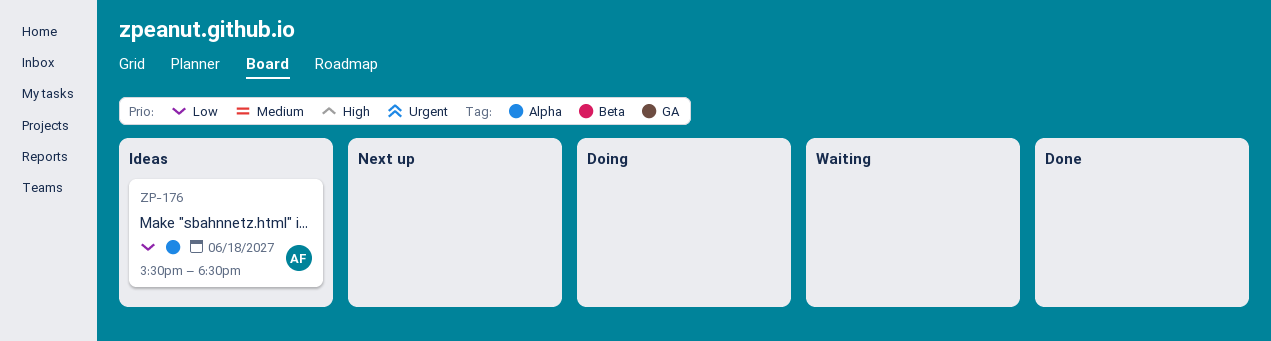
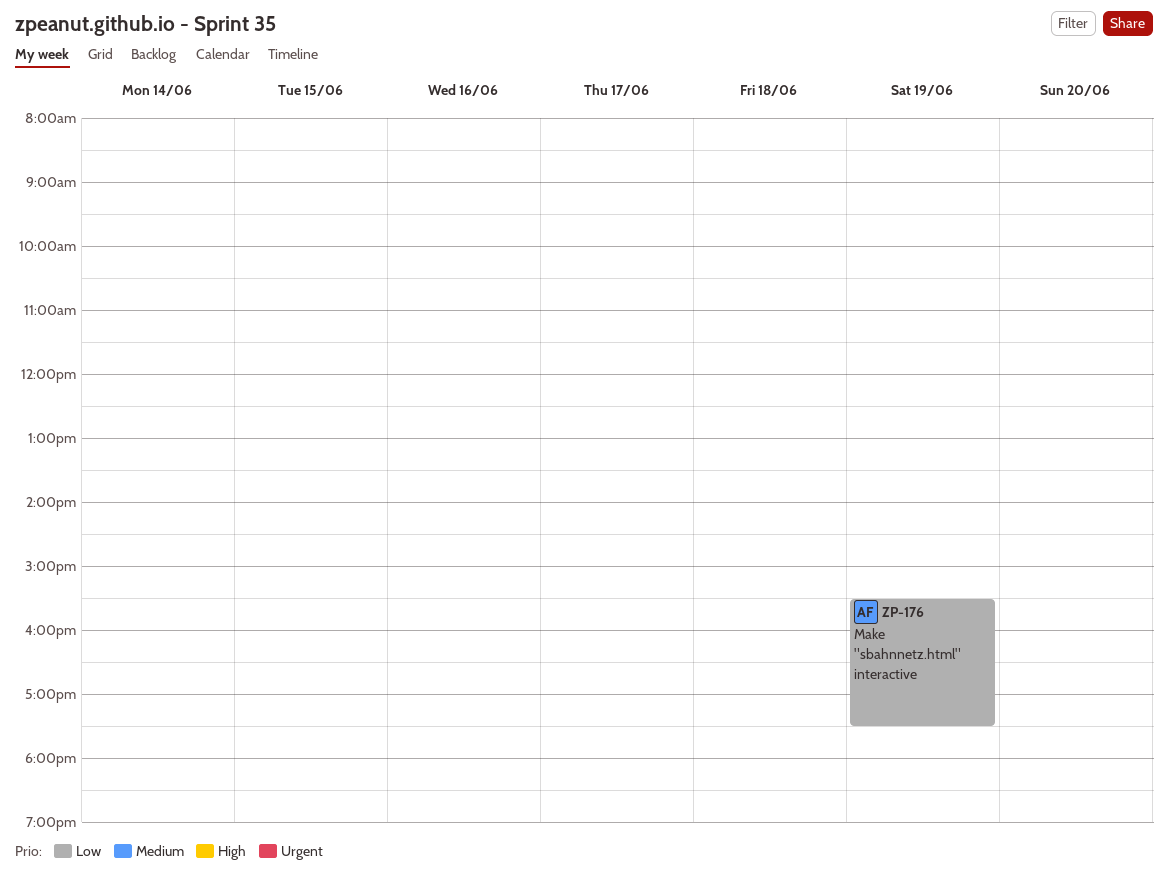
ZP-176, day: Jun 18 -> Jun 19
ZP-176, ends: 18:30 -> 17:30

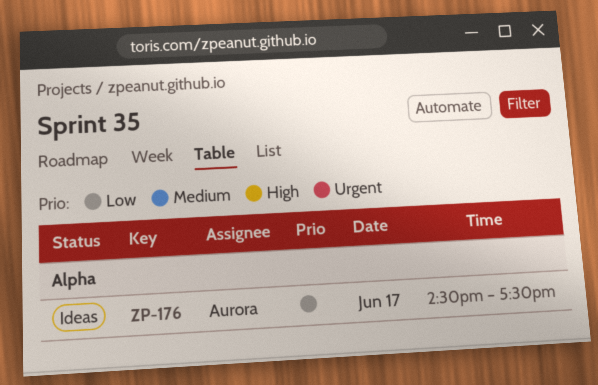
ZP-176, day: Jun 19 -> Jun 17
ZP-176, begins: 15:30 -> 14:30

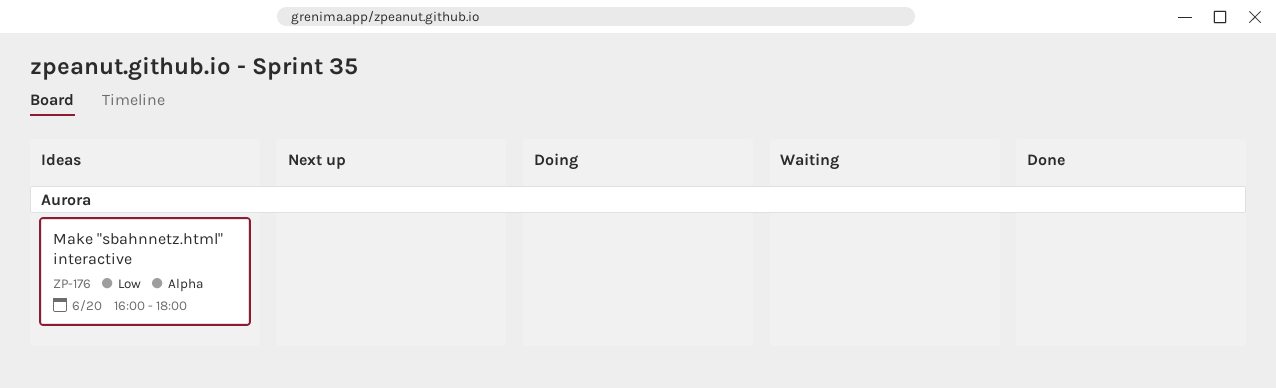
ZP-176, day: Jun 17 -> Jun 20
ZP-176, begins: 14:30 -> 16:00
ZP-176, ends: 17:30 -> 18:00

